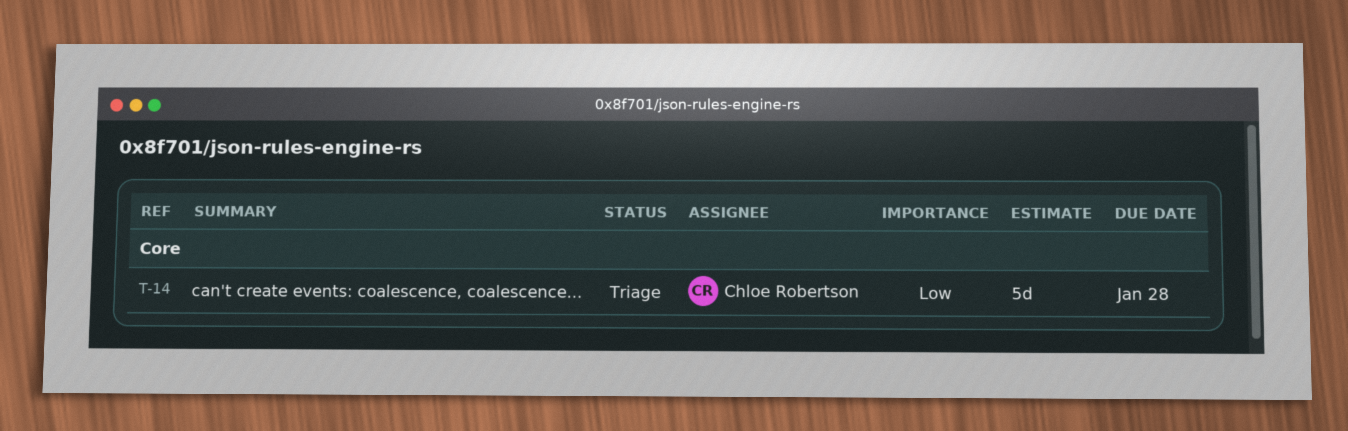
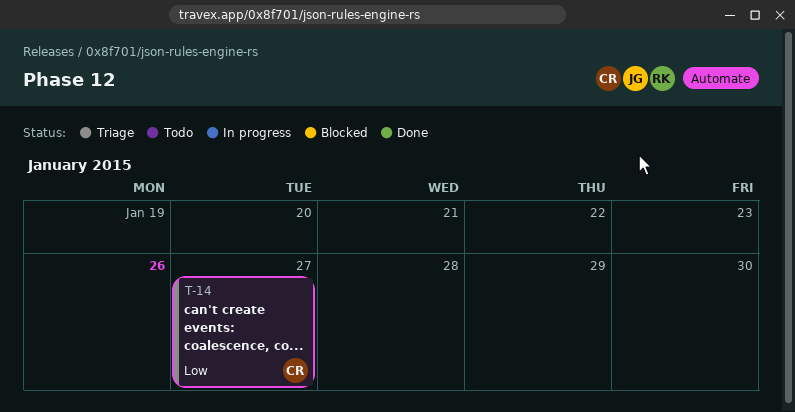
T-14, due: Jan 28 -> Jan 27

